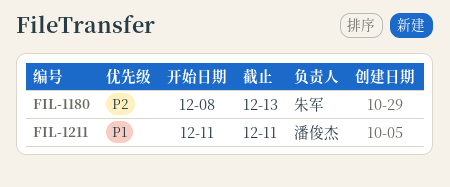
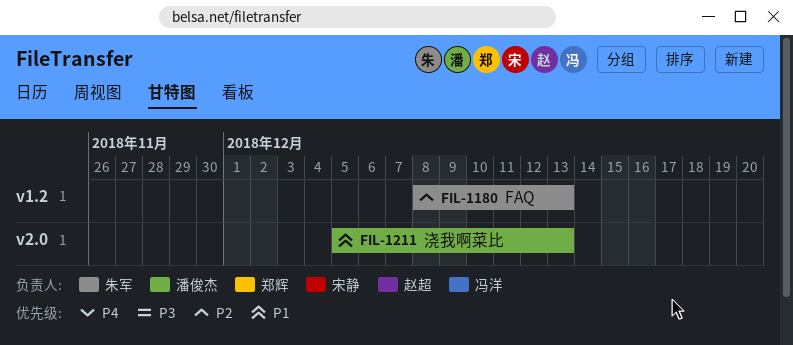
FIL-1211, start: Dec 11 -> Dec 5
FIL-1211, due: Dec 11 -> Dec 13

